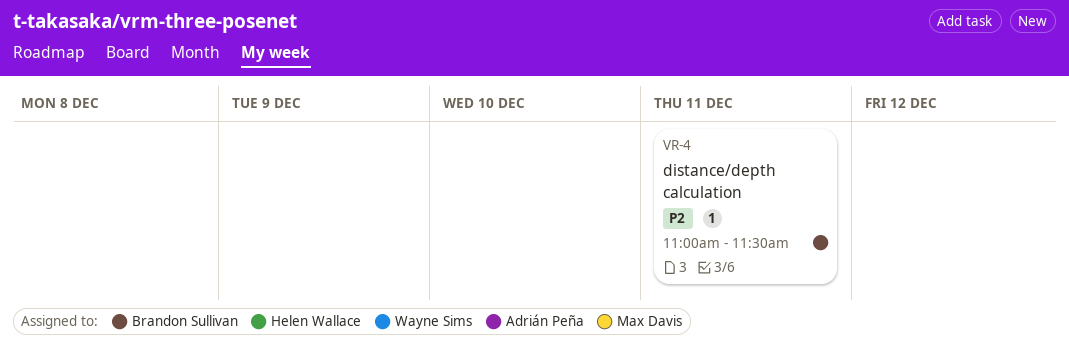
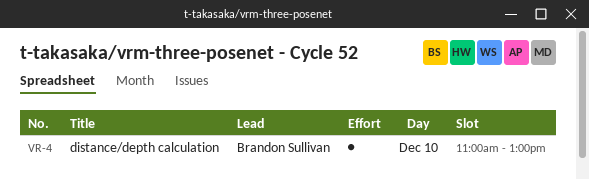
VR-4, day: Dec 11 -> Dec 10
VR-4, ends: 11:30 -> 13:00

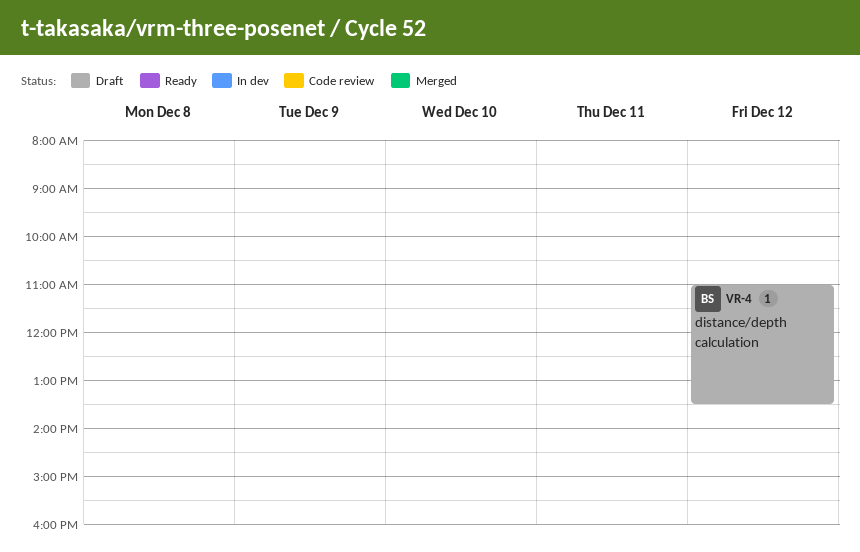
VR-4, day: Dec 10 -> Dec 12
VR-4, ends: 13:00 -> 13:30

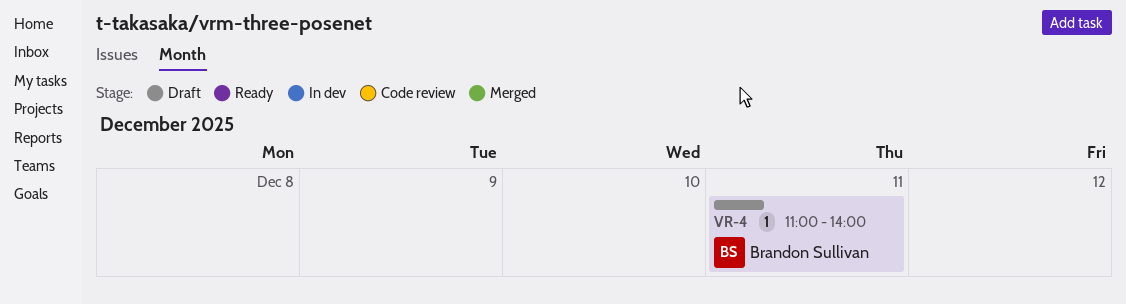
VR-4, day: Dec 12 -> Dec 11
VR-4, ends: 13:30 -> 14:00

